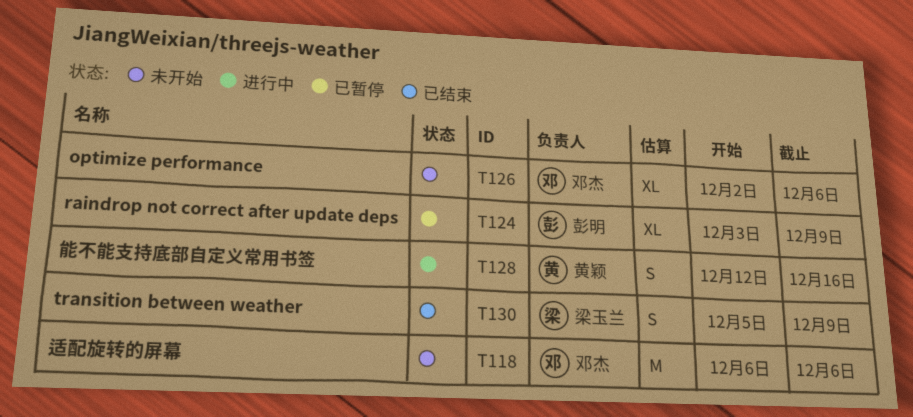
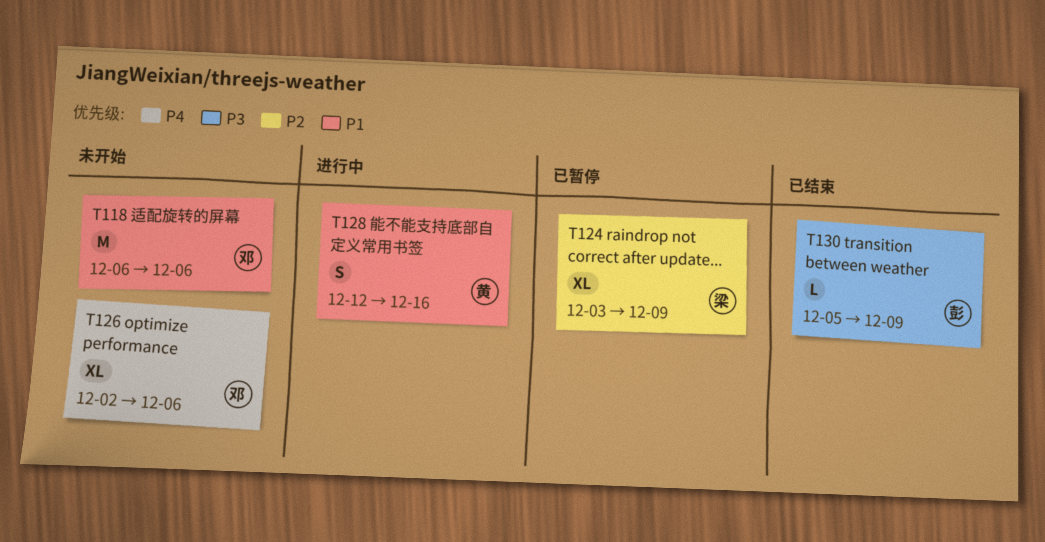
T124, owner: 彭明 -> 梁玉兰
T130, owner: 梁玉兰 -> 彭明
T130, estimate: S -> L

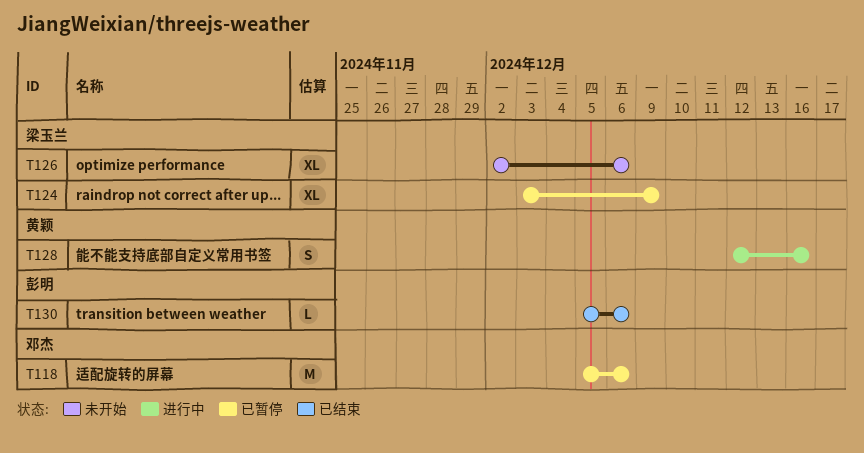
T118, status: 未开始 -> 已暂停
T118, start: Dec 6 -> Dec 5
T126, owner: 邓杰 -> 梁玉兰
T130, due: Dec 9 -> Dec 6

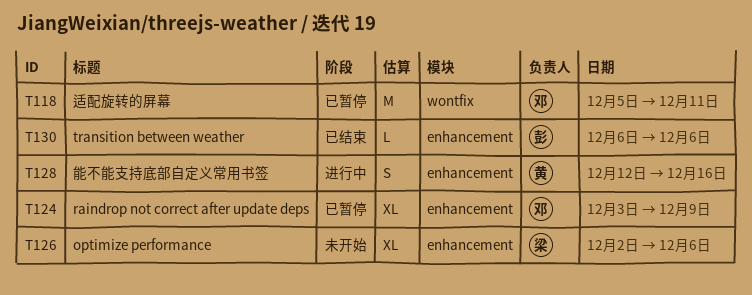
T118, due: Dec 6 -> Dec 11
T124, owner: 梁玉兰 -> 邓杰
T130, start: Dec 5 -> Dec 6

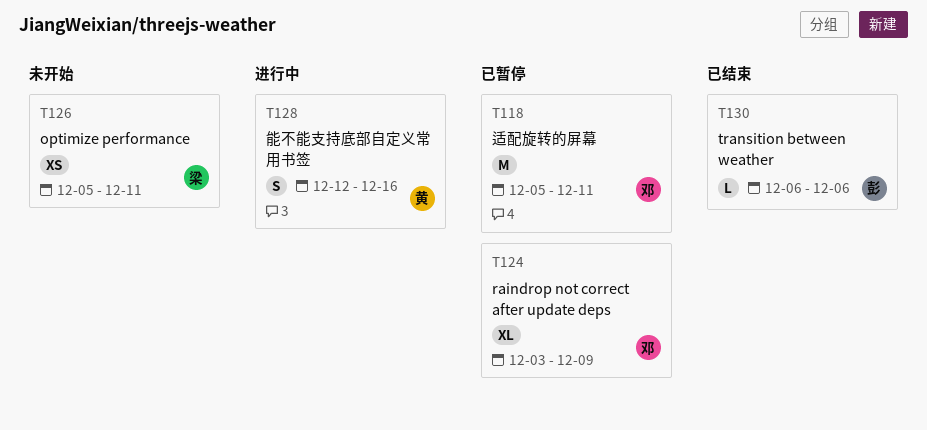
T126, estimate: XL -> XS
T126, start: Dec 2 -> Dec 5
T126, due: Dec 6 -> Dec 11

